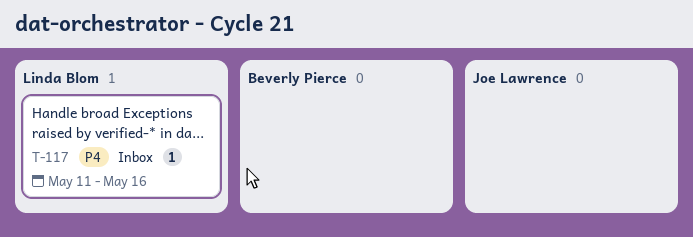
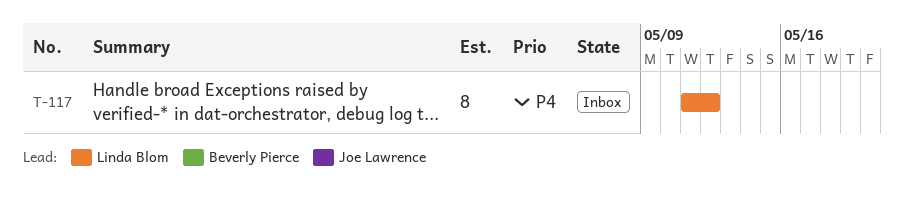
T-117, estimate: 1 -> 8
T-117, due: May 16 -> May 12

